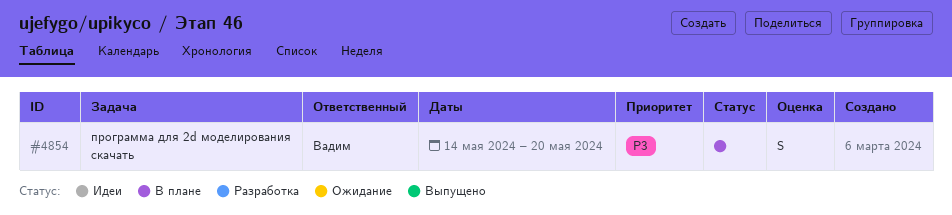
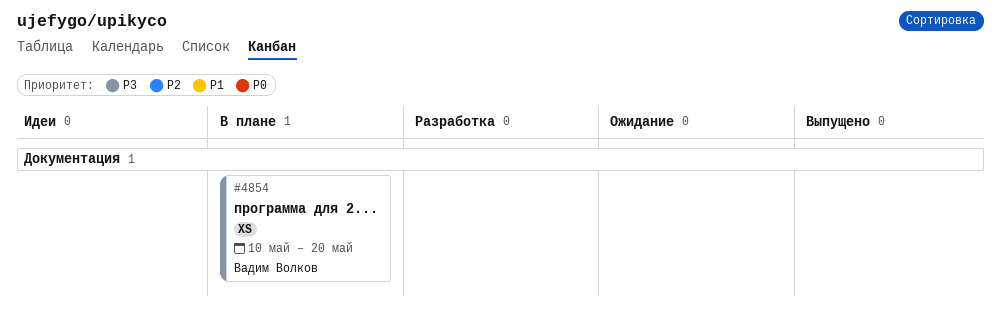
#4854, estimate: S -> XS
#4854, start: May 14 -> May 10

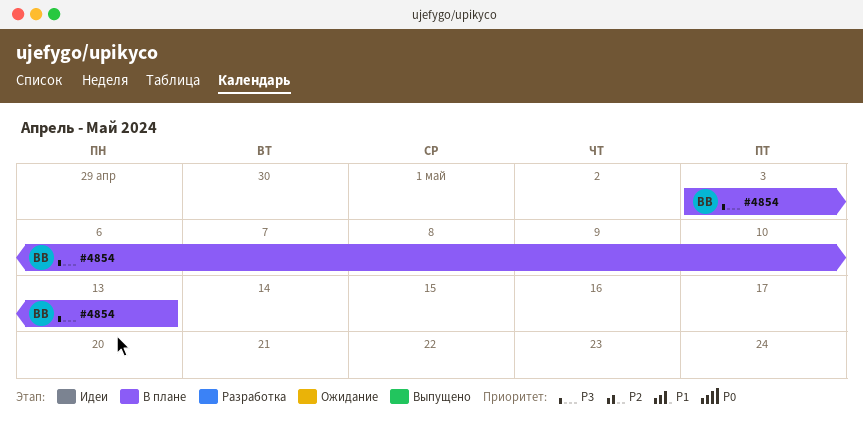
#4854, start: May 10 -> May 3
#4854, due: May 20 -> May 13

